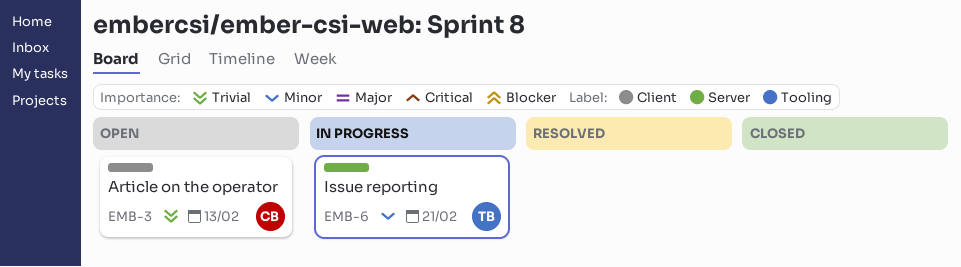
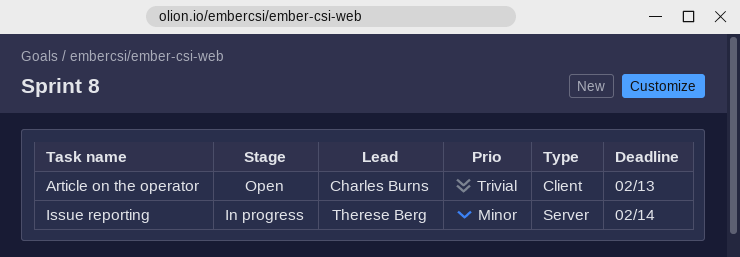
Issue reporting, due: Feb 21 -> Feb 14

